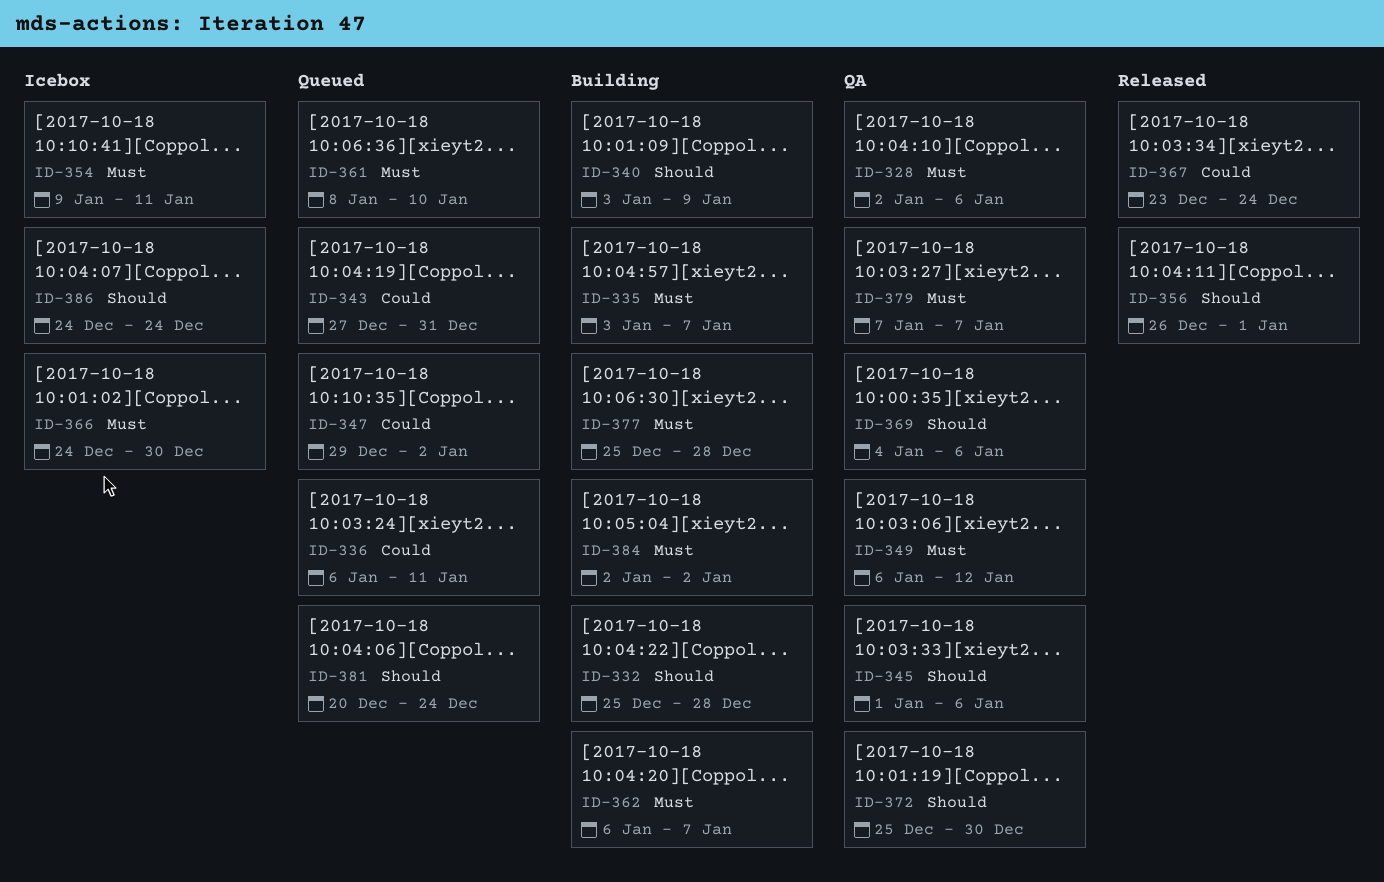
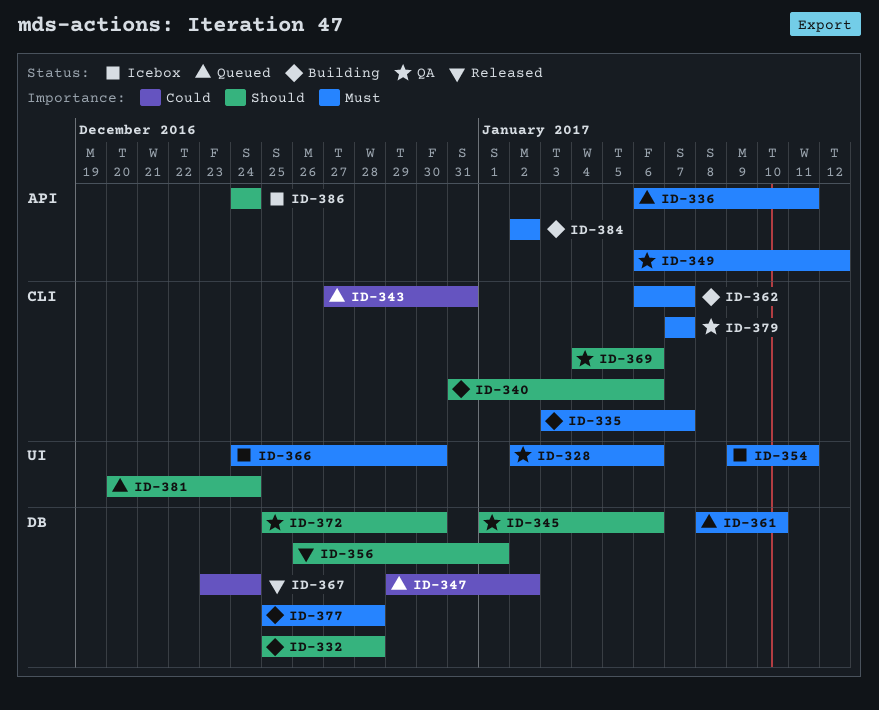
ID-336, priority: Could -> Must
ID-340, start: Jan 3 -> Dec 31
ID-340, due: Jan 9 -> Jan 6

